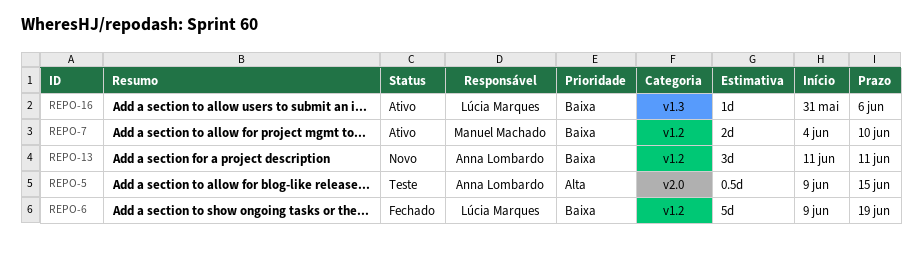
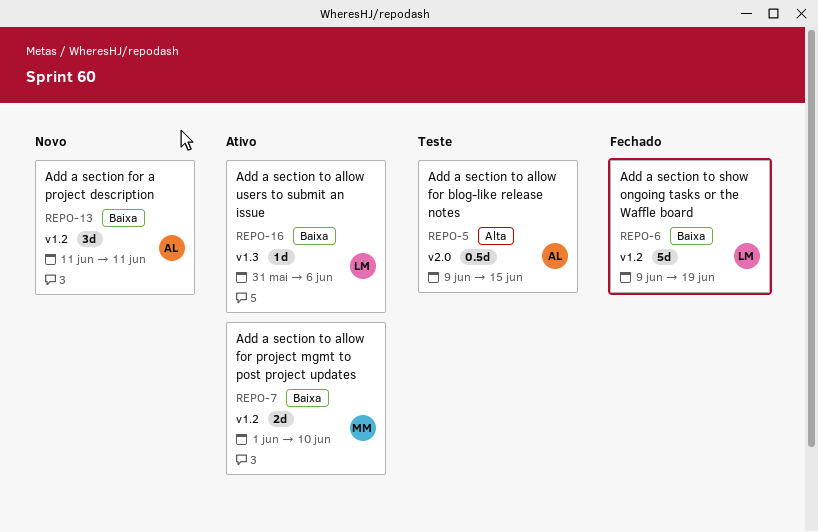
REPO-7, start: Jun 4 -> Jun 1

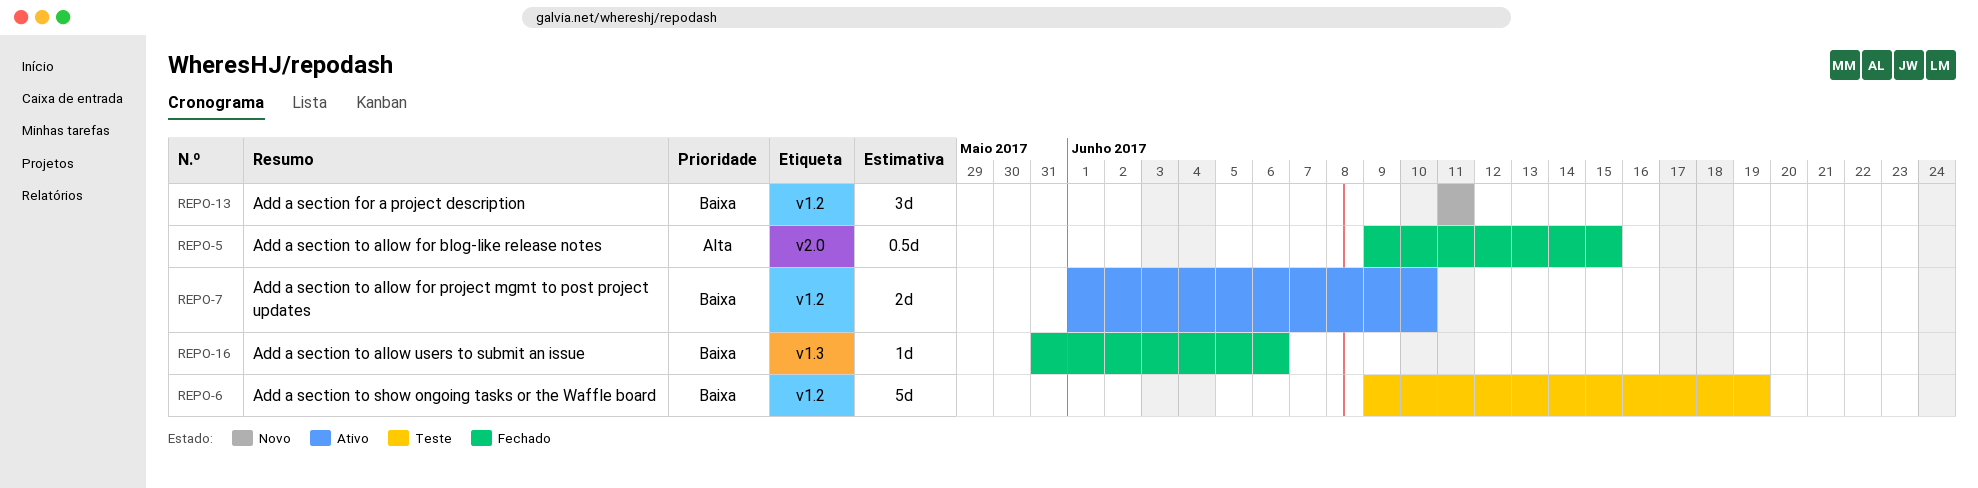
REPO-5, status: Teste -> Fechado
REPO-6, status: Fechado -> Teste
REPO-16, status: Ativo -> Fechado

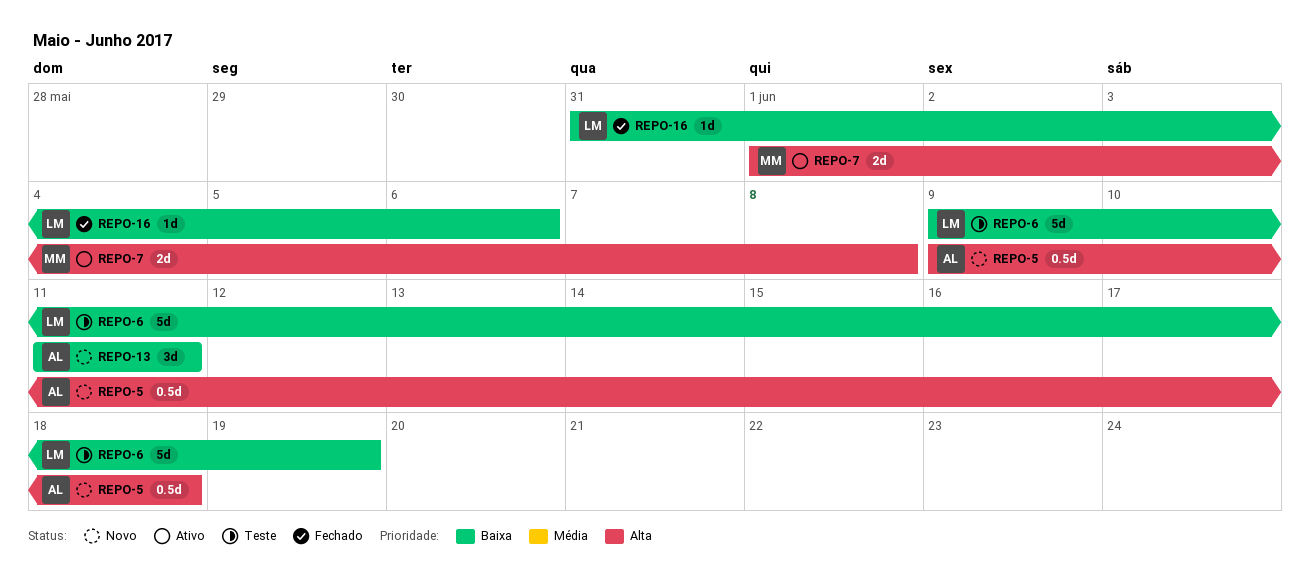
REPO-5, status: Fechado -> Novo
REPO-5, due: Jun 15 -> Jun 18
REPO-7, priority: Baixa -> Alta
REPO-7, due: Jun 10 -> Jun 8

